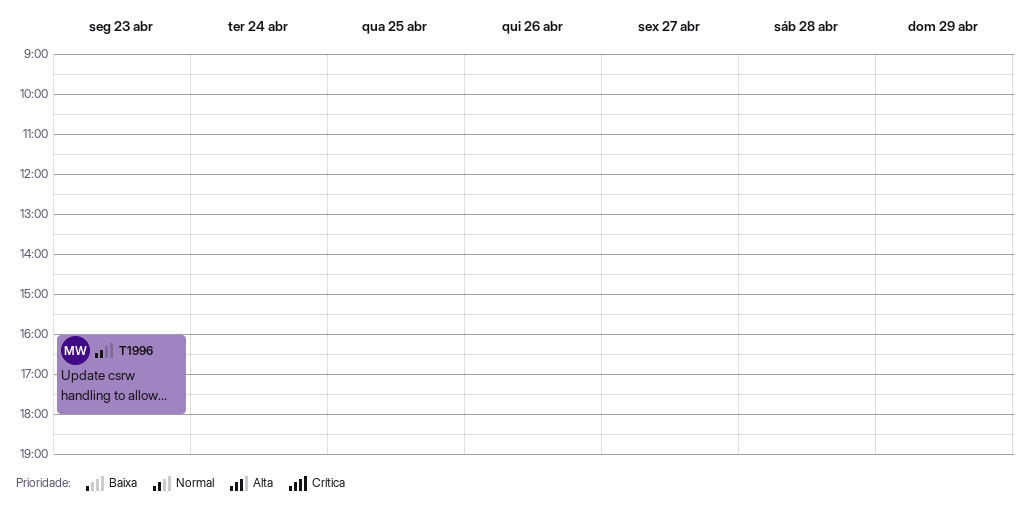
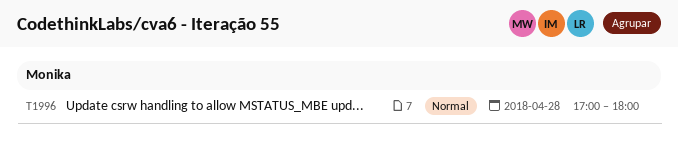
T1996, day: Apr 23 -> Apr 28
T1996, begins: 16:00 -> 17:00

